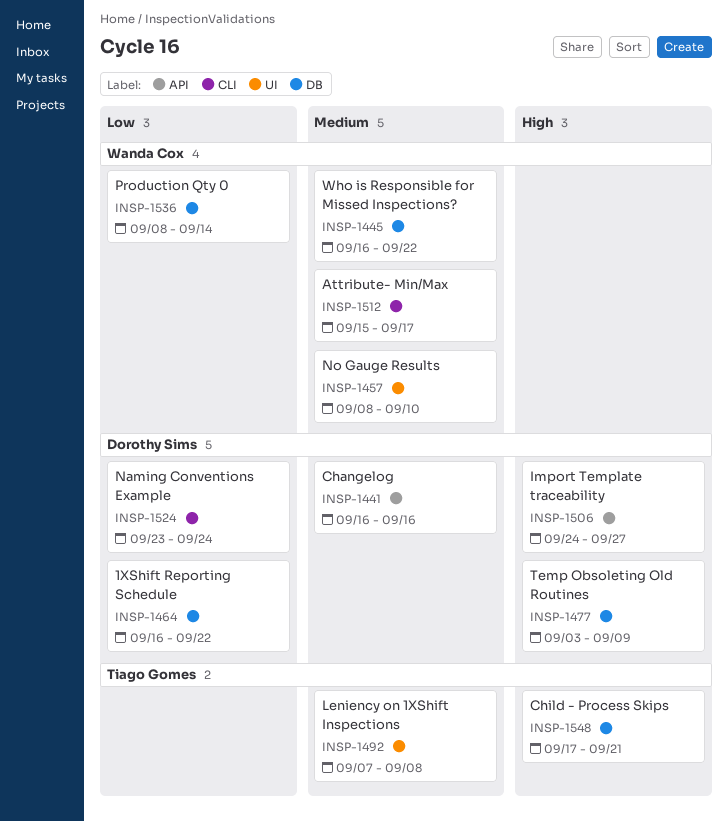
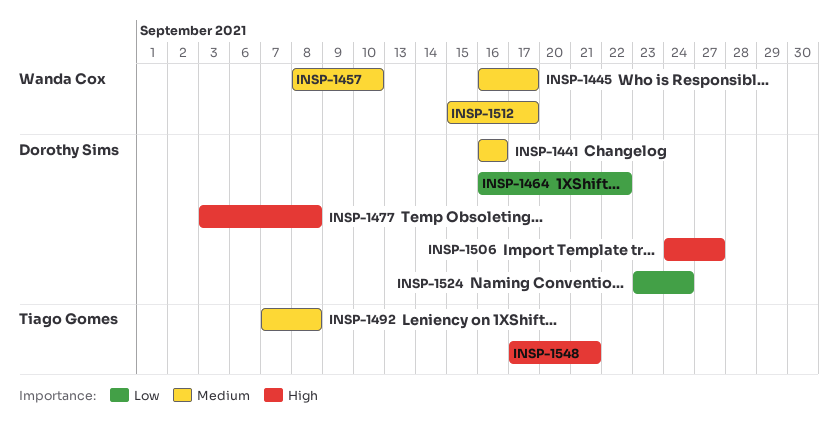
INSP-1445, due: Sep 22 -> Sep 17
INSP-1477, due: Sep 9 -> Sep 8
INSP-1536: present -> none

